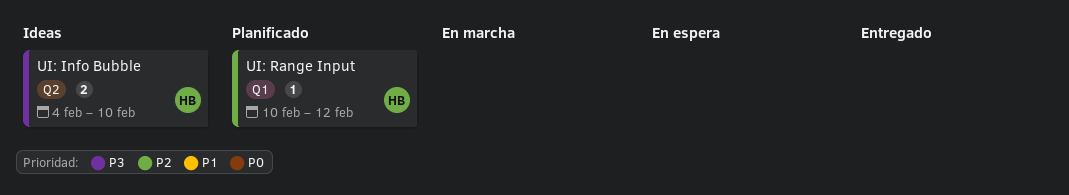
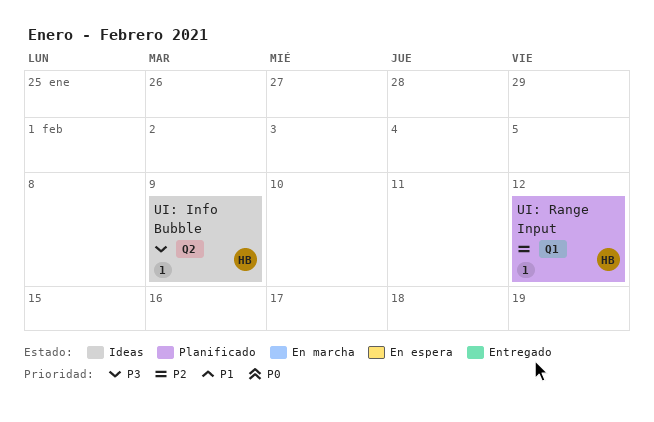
UI: Info Bubble, estimate: 2 -> 1
UI: Info Bubble, due: Feb 10 -> Feb 9

